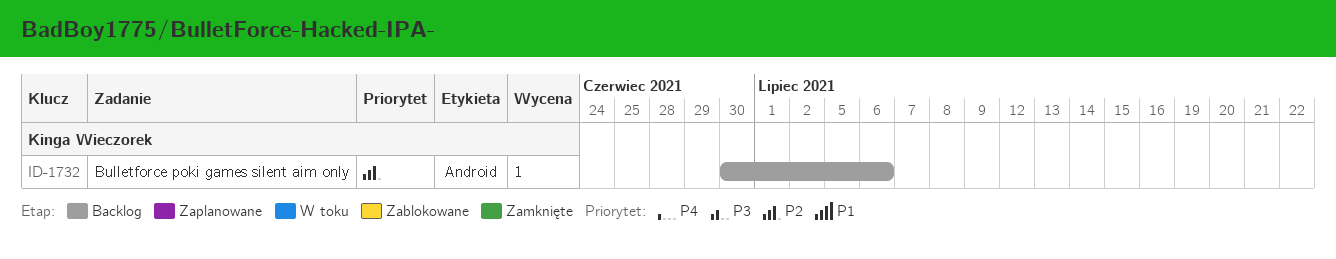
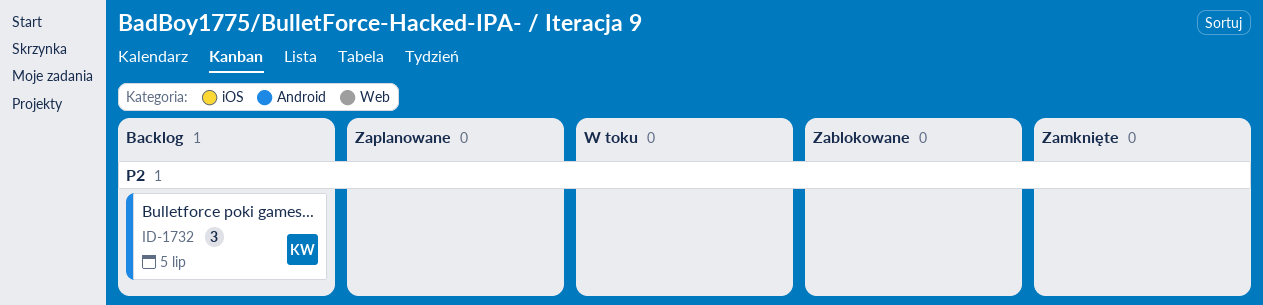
ID-1732, estimate: 1 -> 3
ID-1732, due: Jul 6 -> Jul 5

